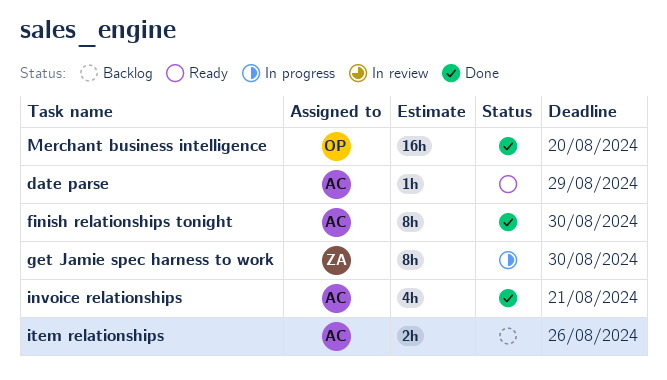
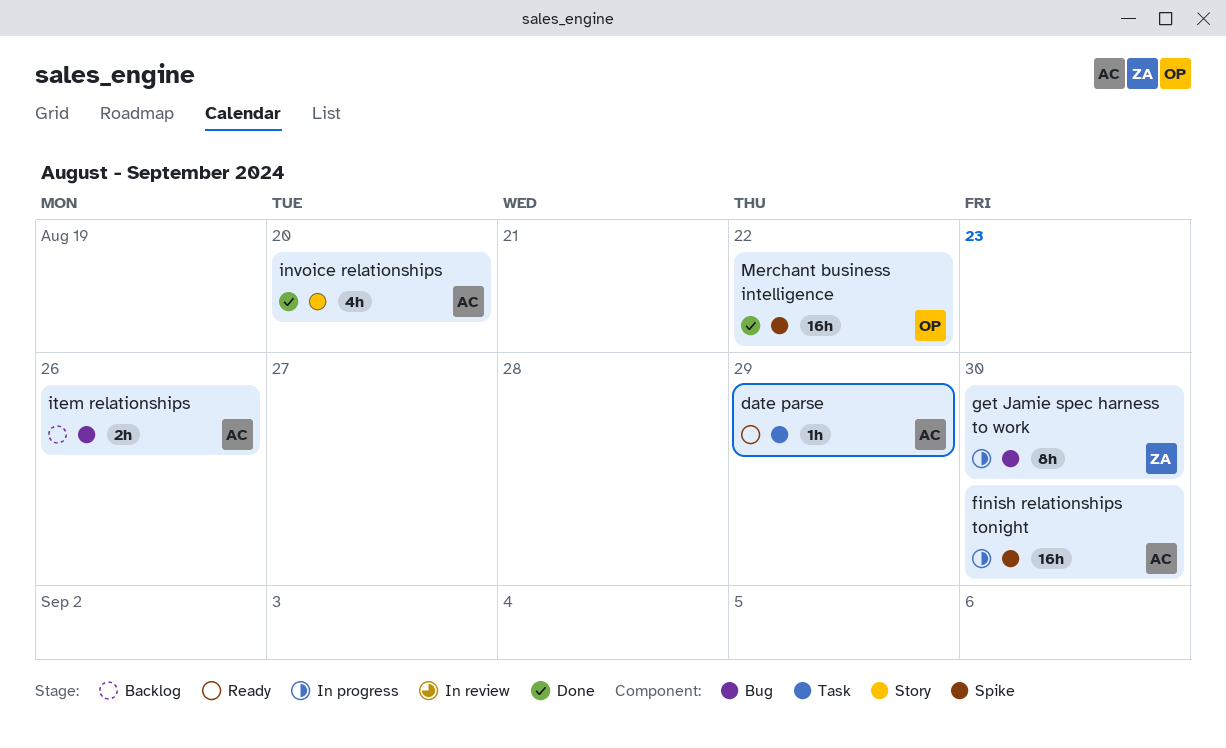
finish relationships tonight, status: Done -> In progress
finish relationships tonight, estimate: 8h -> 16h
invoice relationships, due: Aug 21 -> Aug 20
Merchant business intelligence, due: Aug 20 -> Aug 22

